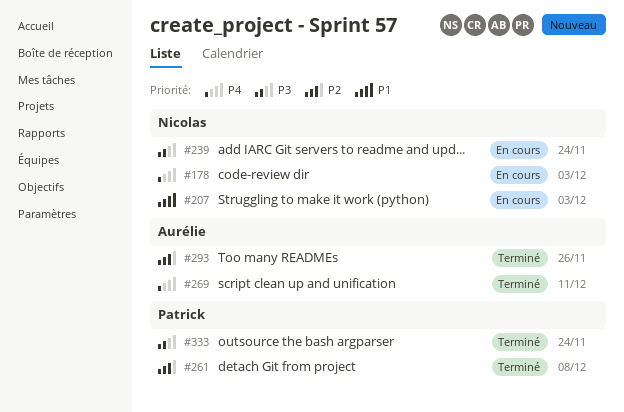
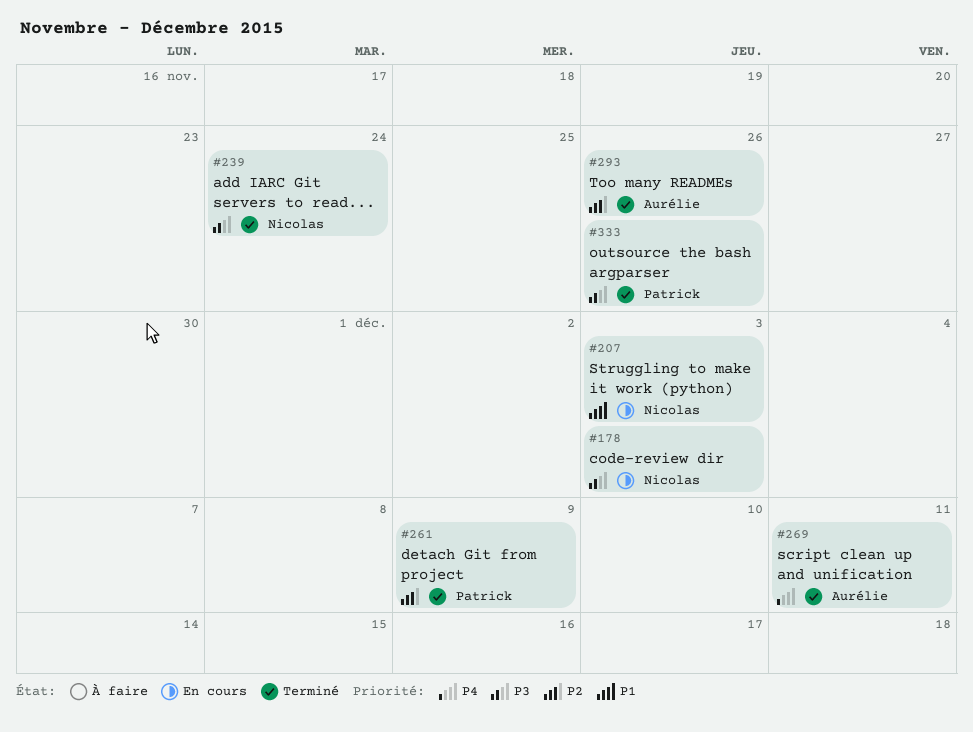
#178, priority: P4 -> P3
#239, status: En cours -> Terminé
#261, due: Dec 8 -> Dec 9
#333, due: Nov 24 -> Nov 26

